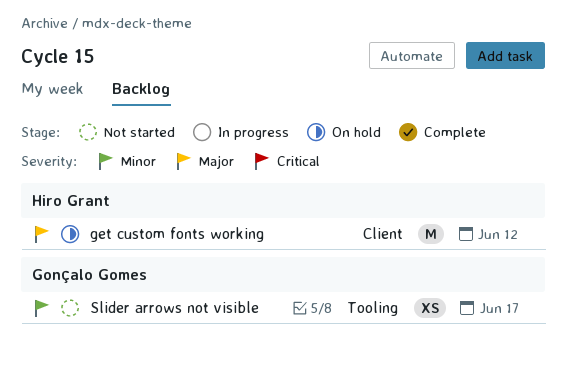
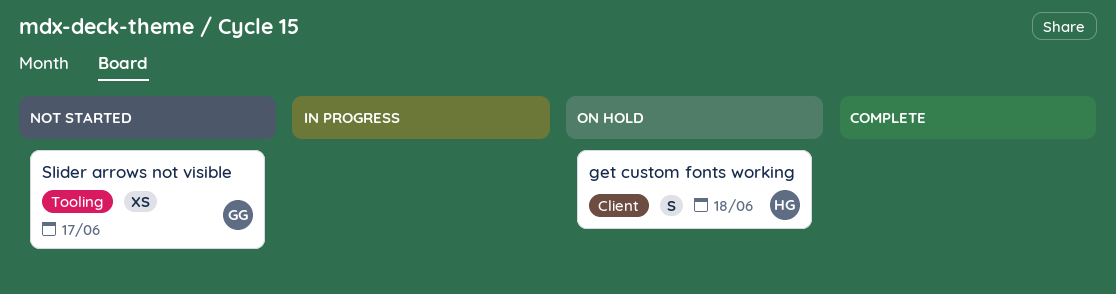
get custom fonts working, estimate: M -> S
get custom fonts working, due: Jun 12 -> Jun 18

